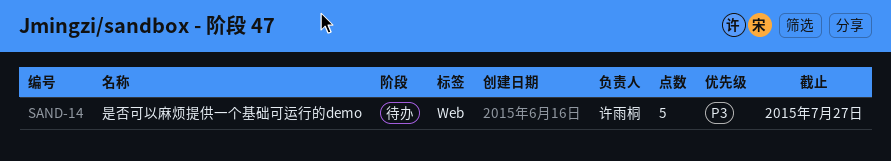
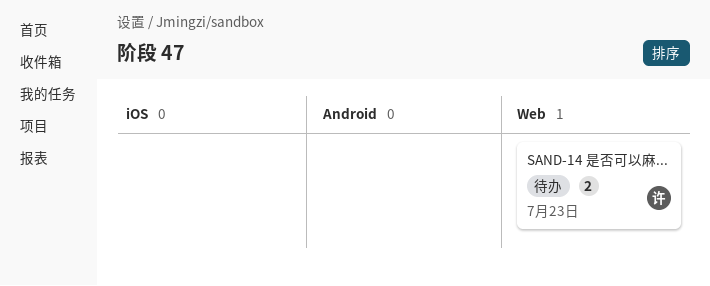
SAND-14, estimate: 5 -> 2
SAND-14, due: Jul 27 -> Jul 23

